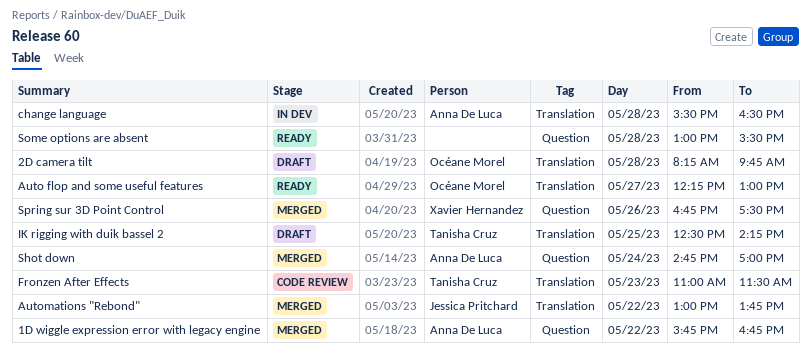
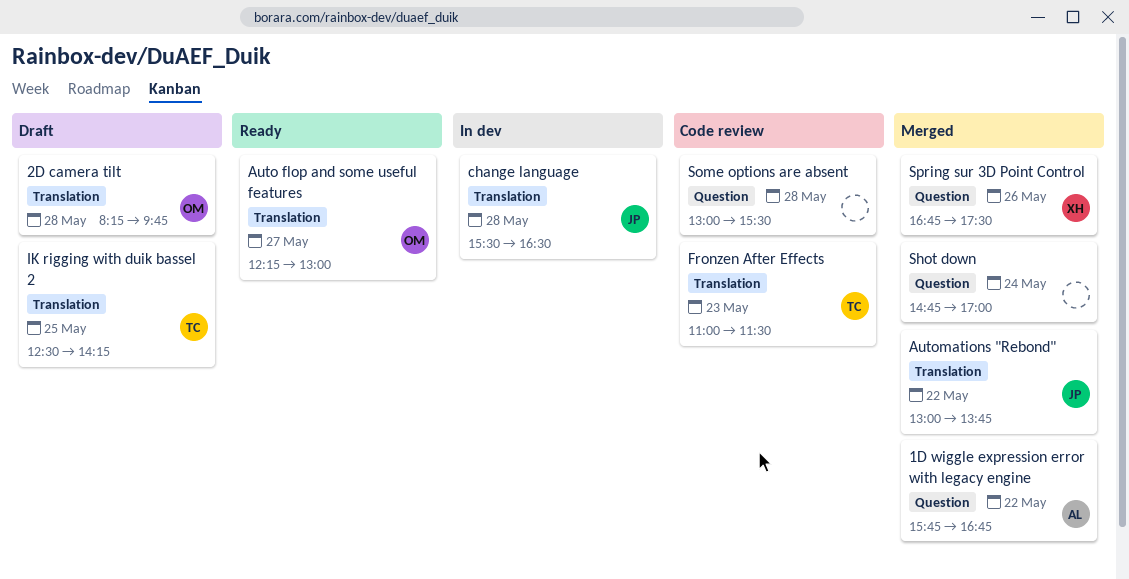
change language, owner: Anna De Luca -> Jessica Pritchard
Shot down, owner: Anna De Luca -> none
Some options are absent, status: Ready -> Code review

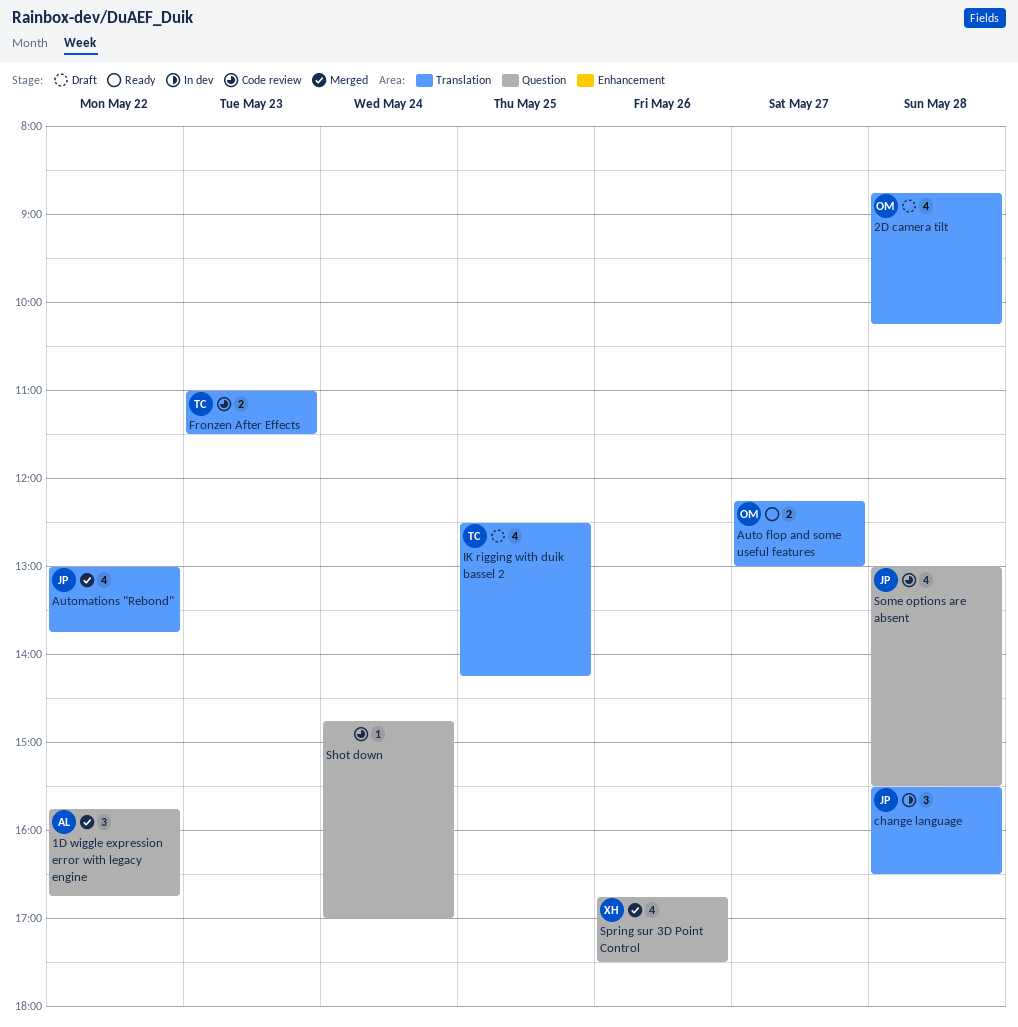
2D camera tilt, begins: 08:15 -> 08:45
2D camera tilt, ends: 09:45 -> 10:15
Shot down, status: Merged -> Code review
Some options are absent, owner: none -> JP

